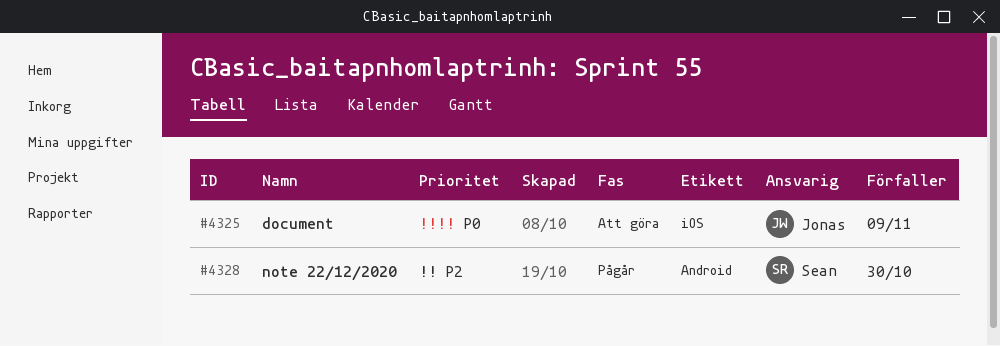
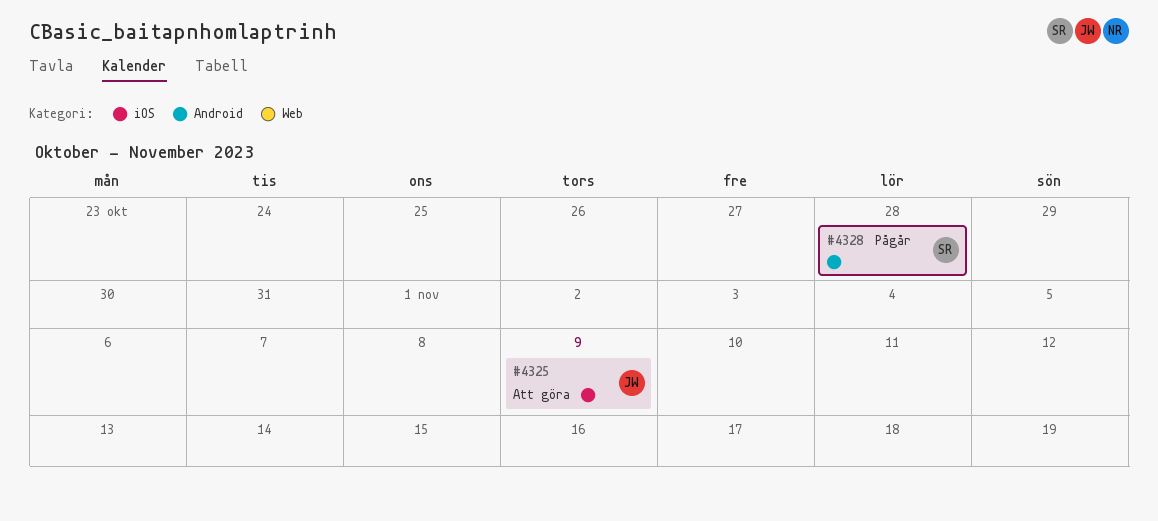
#4328, due: Oct 30 -> Oct 28

